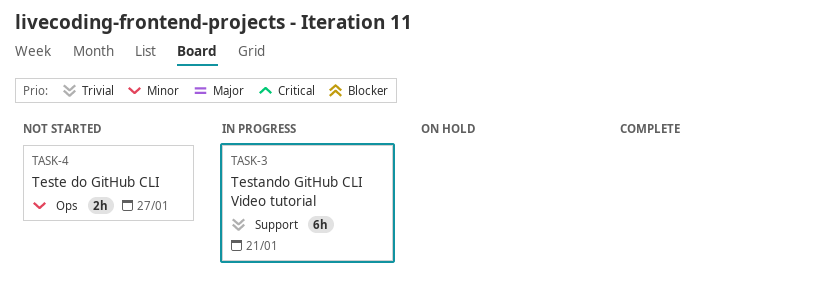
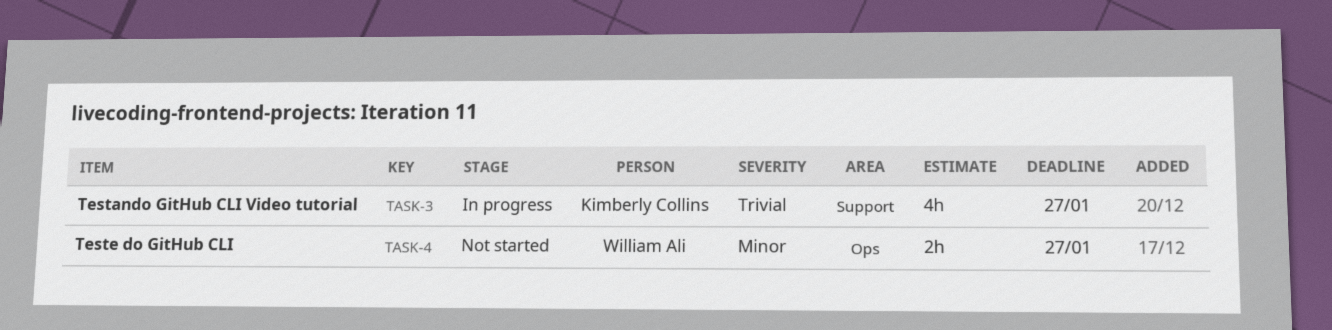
TASK-3, estimate: 6h -> 4h
TASK-3, due: Jan 21 -> Jan 27

